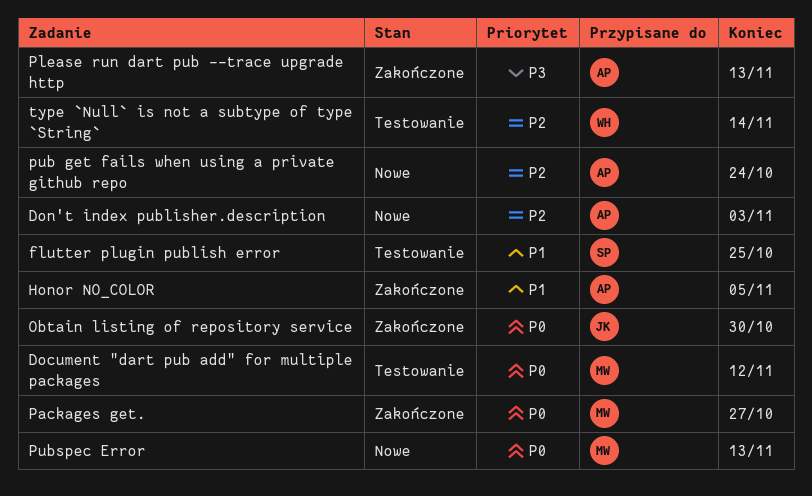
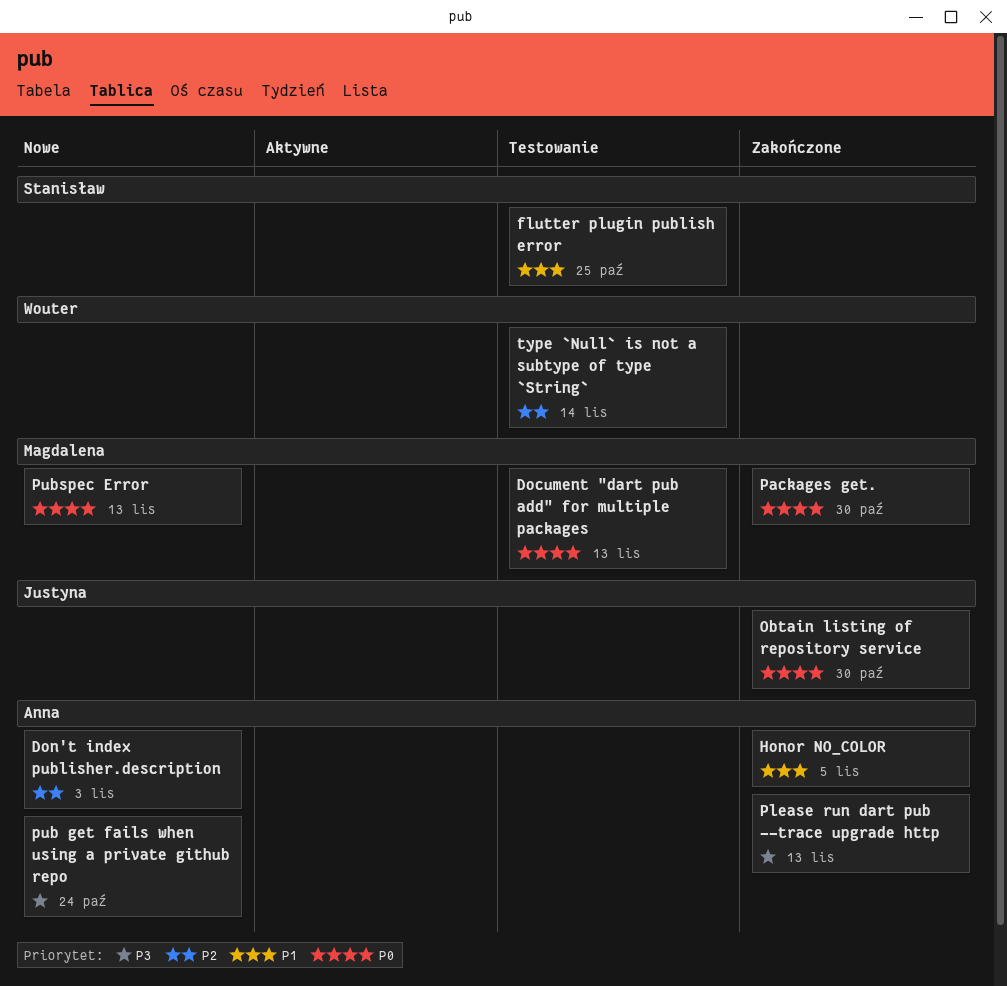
Document "dart pub add" for multiple packages, due: Nov 12 -> Nov 13
Packages get., due: Oct 27 -> Oct 30
pub get fails when using a private github repo, priority: P2 -> P3

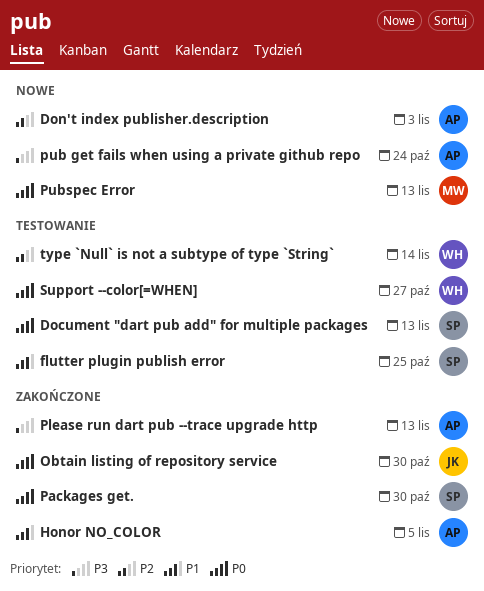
Document "dart pub add" for multiple packages, owner: Magdalena -> Stanisław
Packages get., owner: Magdalena -> Stanisław
Support --color[=WHEN]: none -> present

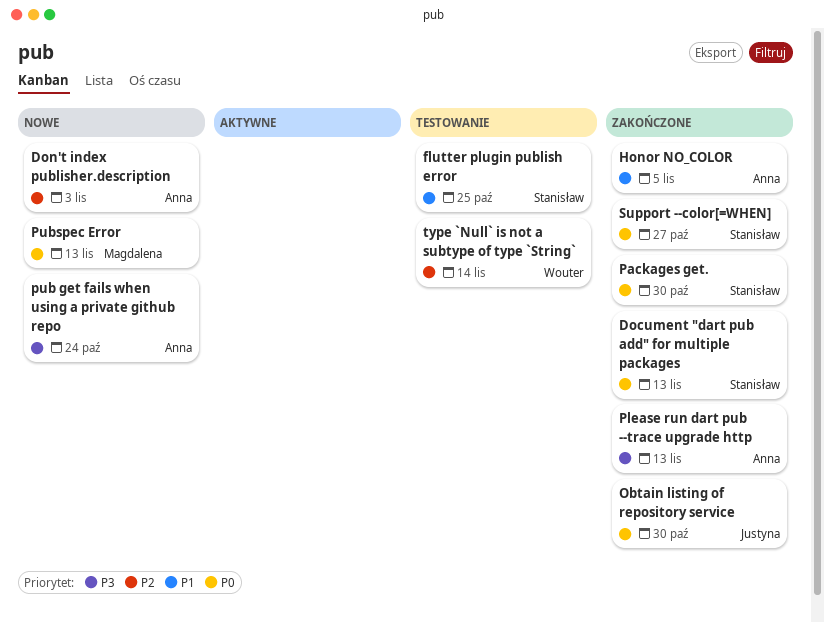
Document "dart pub add" for multiple packages, status: Testowanie -> Zakończone
Support --color[=WHEN], status: Testowanie -> Zakończone
Support --color[=WHEN], owner: Wouter -> Stanisław

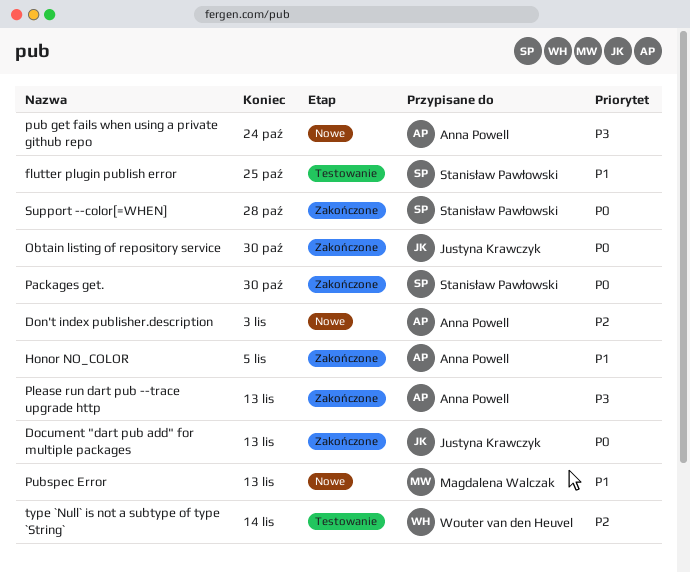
Document "dart pub add" for multiple packages, owner: Stanisław Pawłowski -> Justyna Krawczyk
Pubspec Error, priority: P0 -> P1
Support --color[=WHEN], due: Oct 27 -> Oct 28

